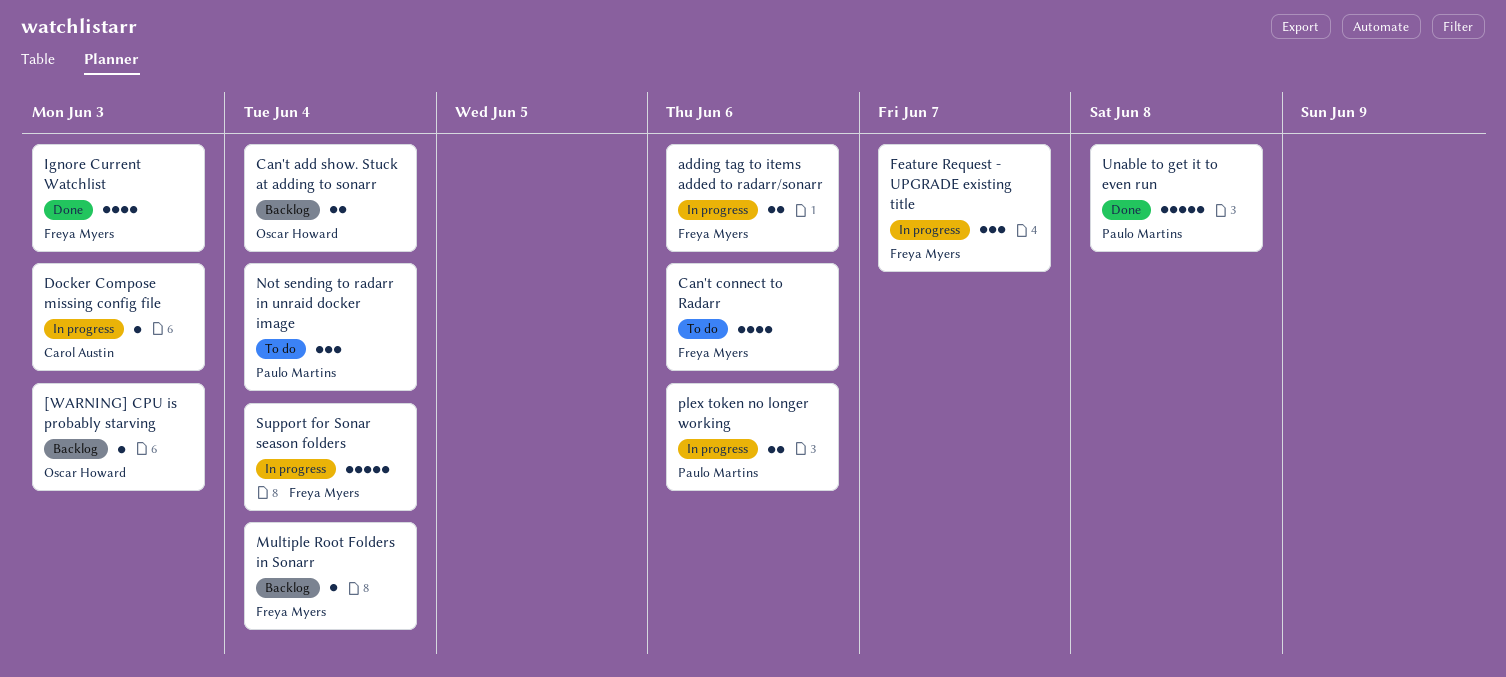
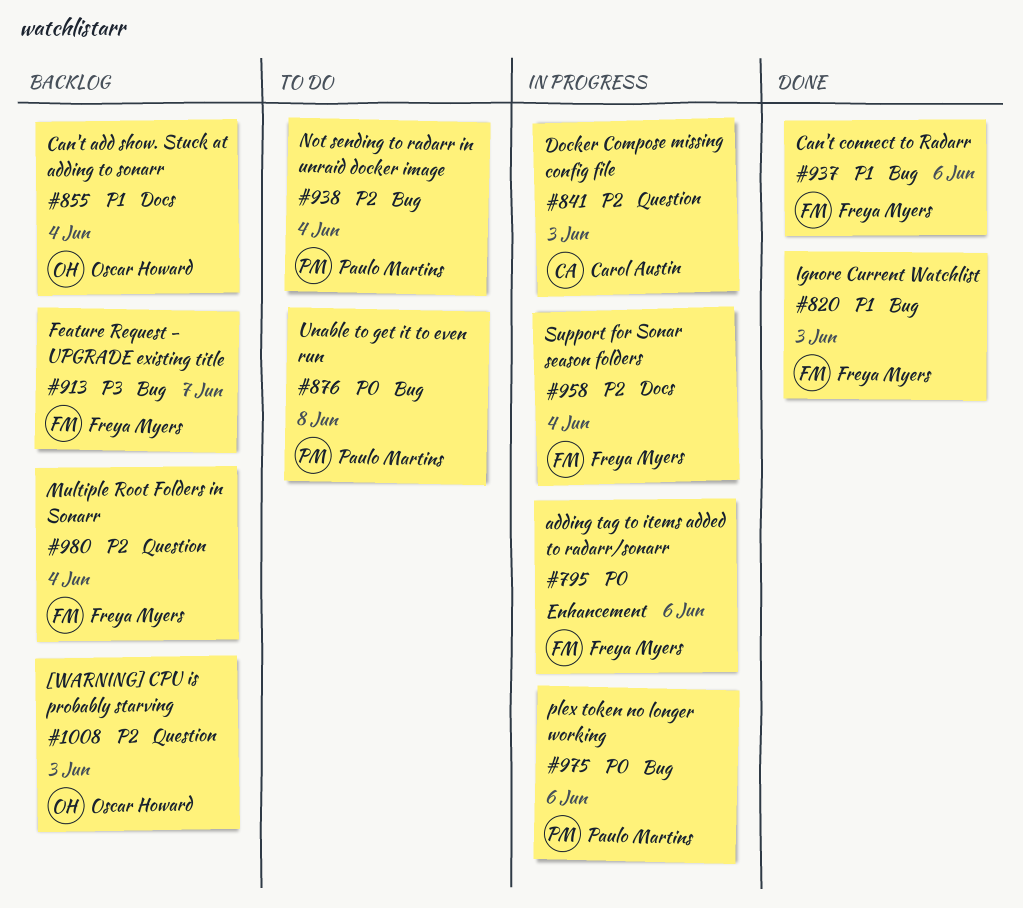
Can't connect to Radarr, status: To do -> Done
Feature Request - UPGRADE existing title, status: In progress -> Backlog
Unable to get it to even run, status: Done -> To do

